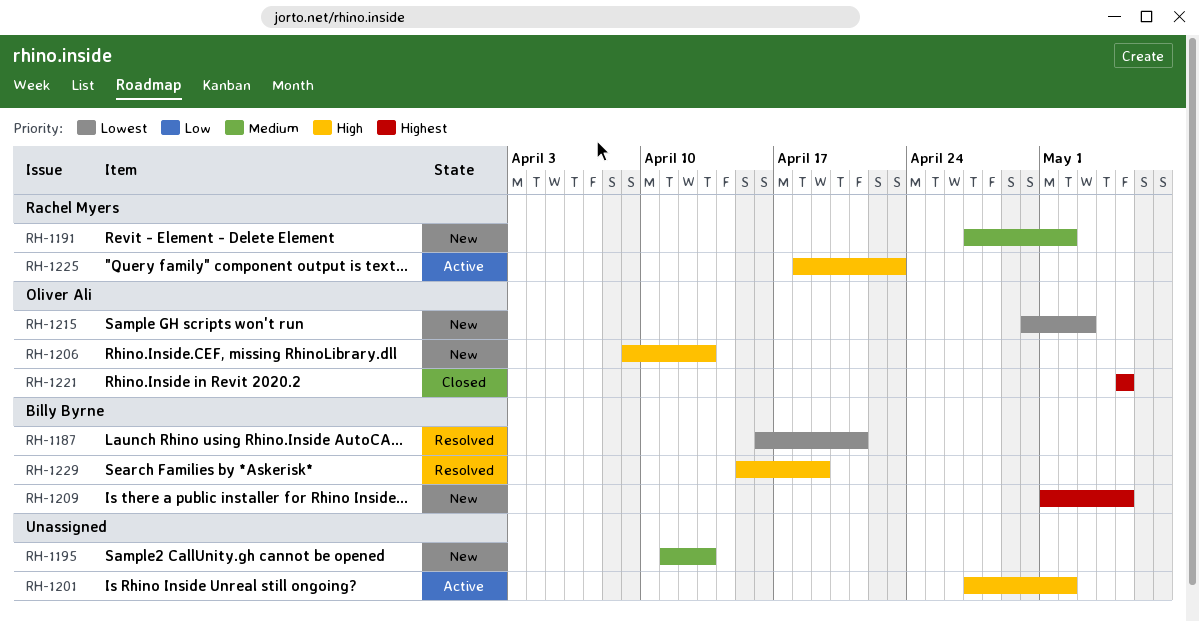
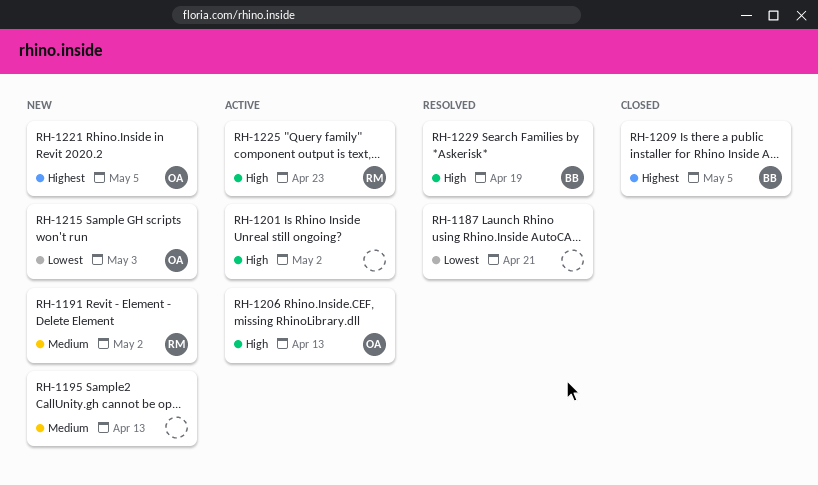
RH-1187, owner: Billy Byrne -> none
RH-1206, status: New -> Active
RH-1209, status: New -> Closed
RH-1221, status: Closed -> New

